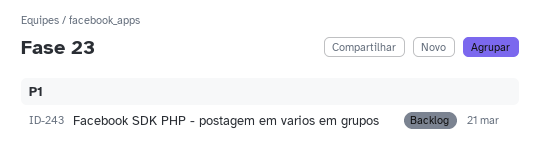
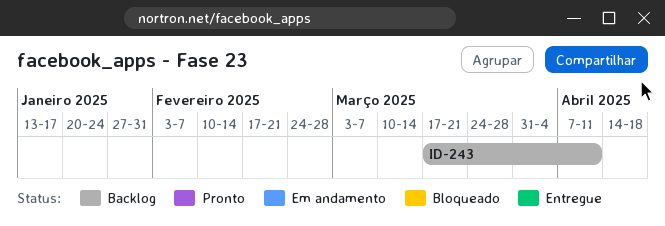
ID-243, due: Mar 21 -> Apr 11

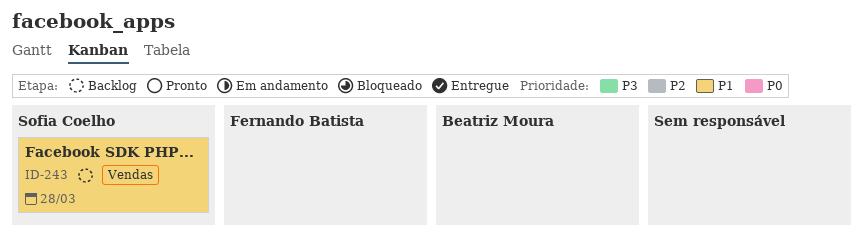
ID-243, due: Apr 11 -> Mar 28

